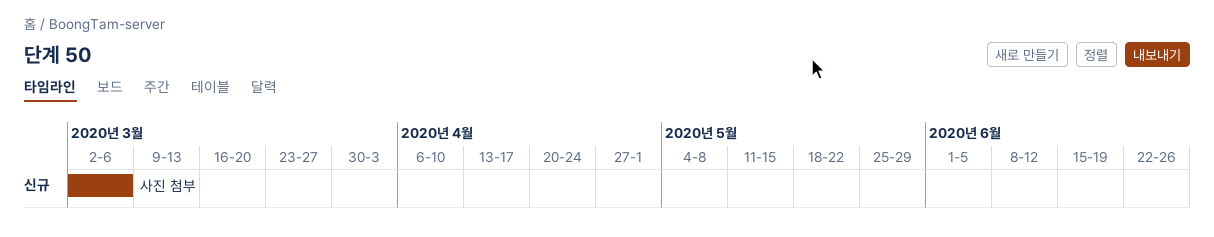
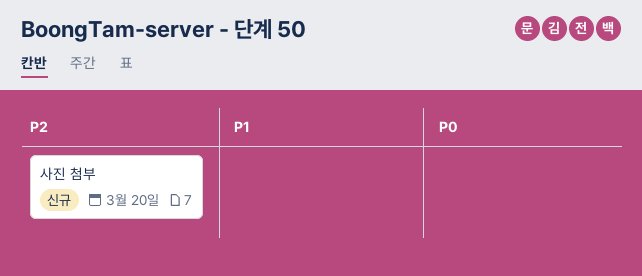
사진 첨부, due: Mar 6 -> Mar 20

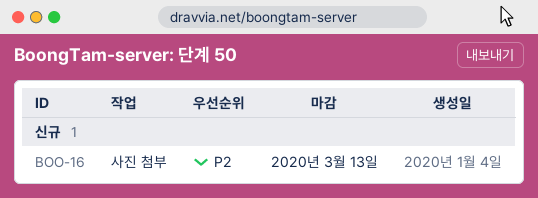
사진 첨부, due: Mar 20 -> Mar 13

